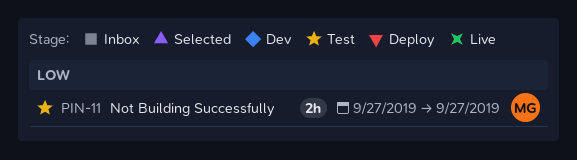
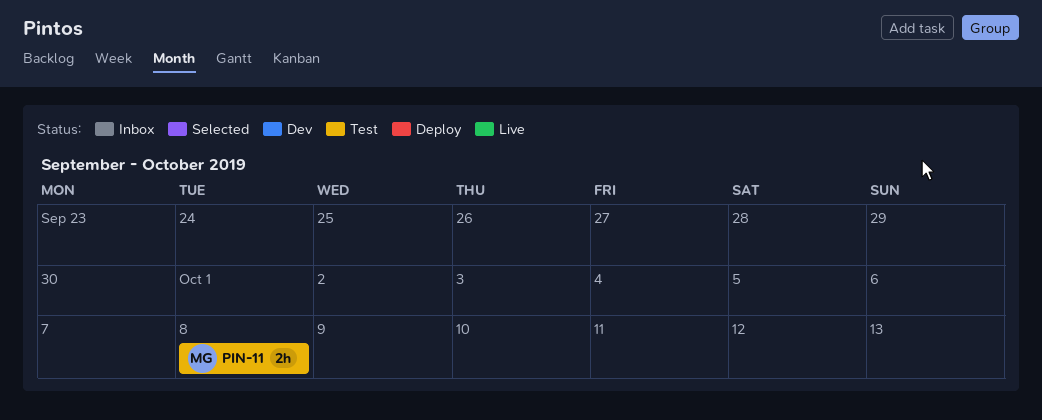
PIN-11, start: Sep 27 -> Oct 8
PIN-11, due: Sep 27 -> Oct 8

